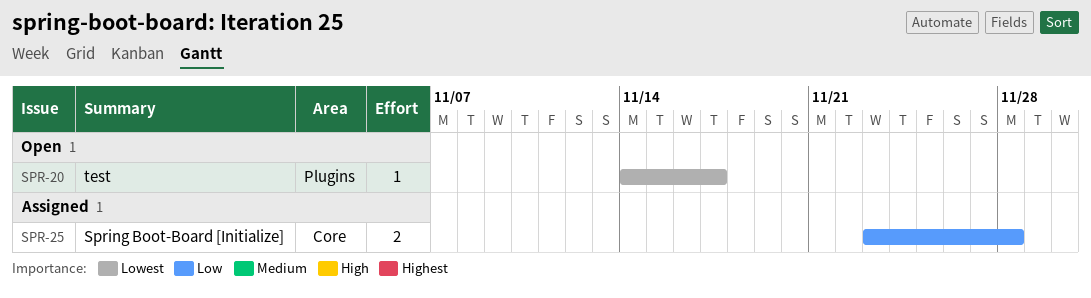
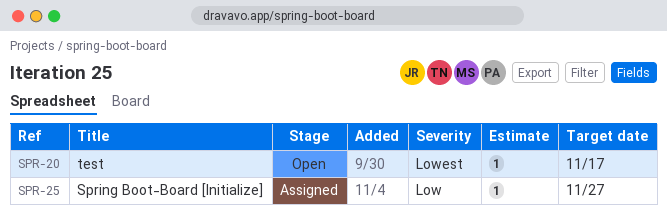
SPR-25, estimate: 2 -> 1
SPR-25, due: Nov 28 -> Nov 27

